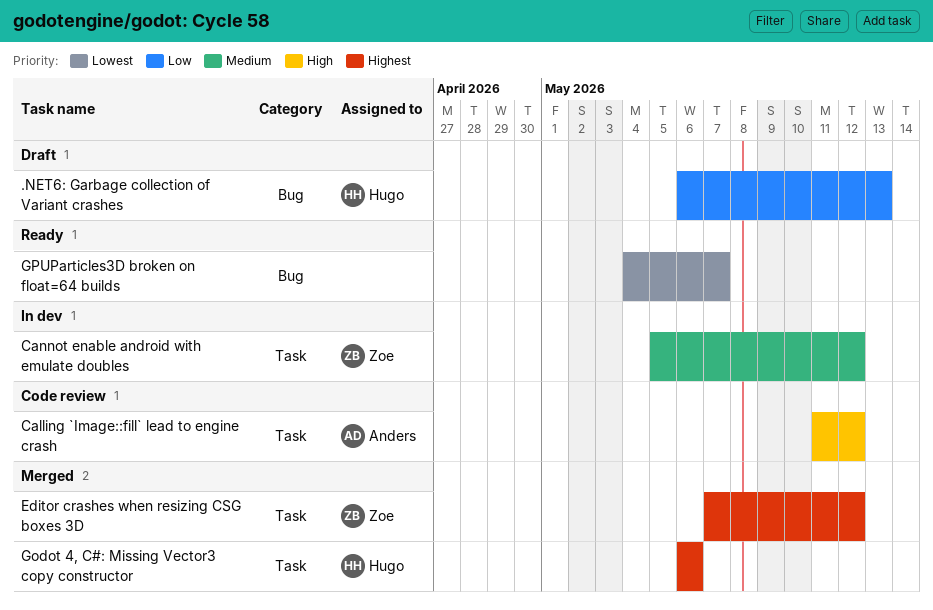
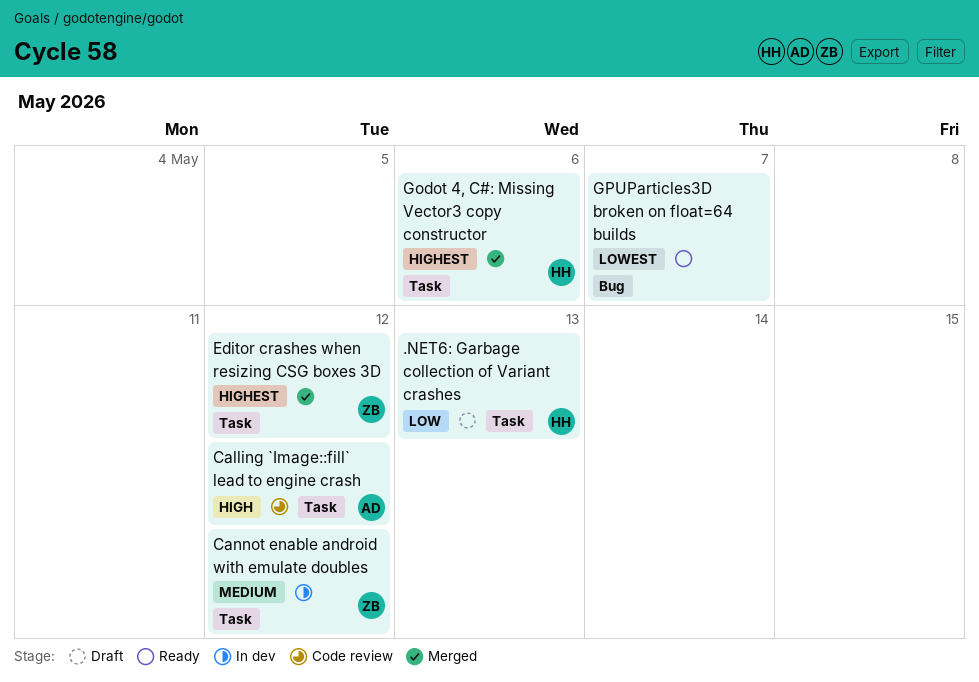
.NET6: Garbage collection of Variant crashes, label: Bug -> Task

